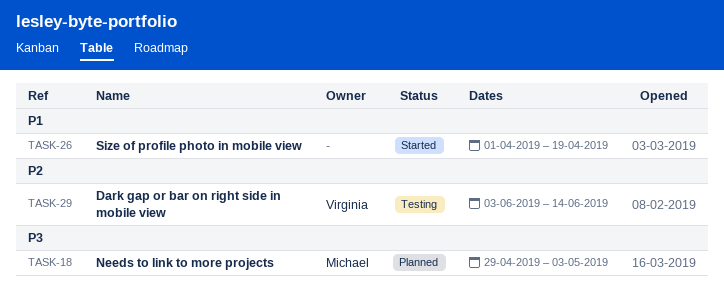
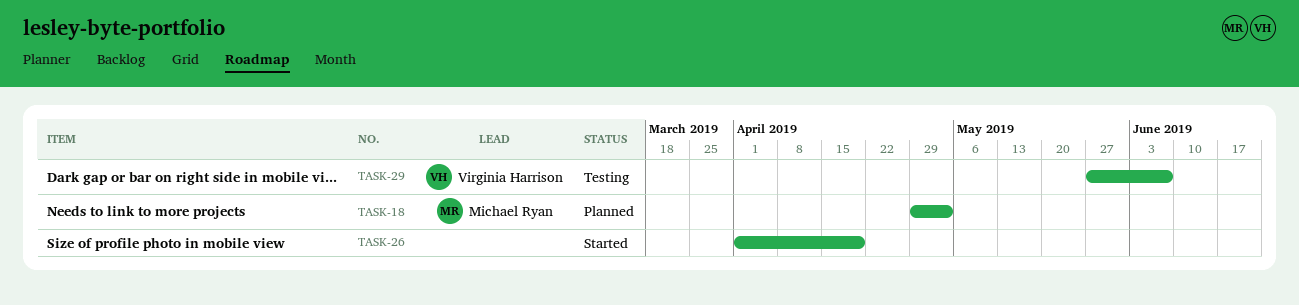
TASK-29, start: Jun 3 -> May 27
TASK-29, due: Jun 14 -> Jun 7

